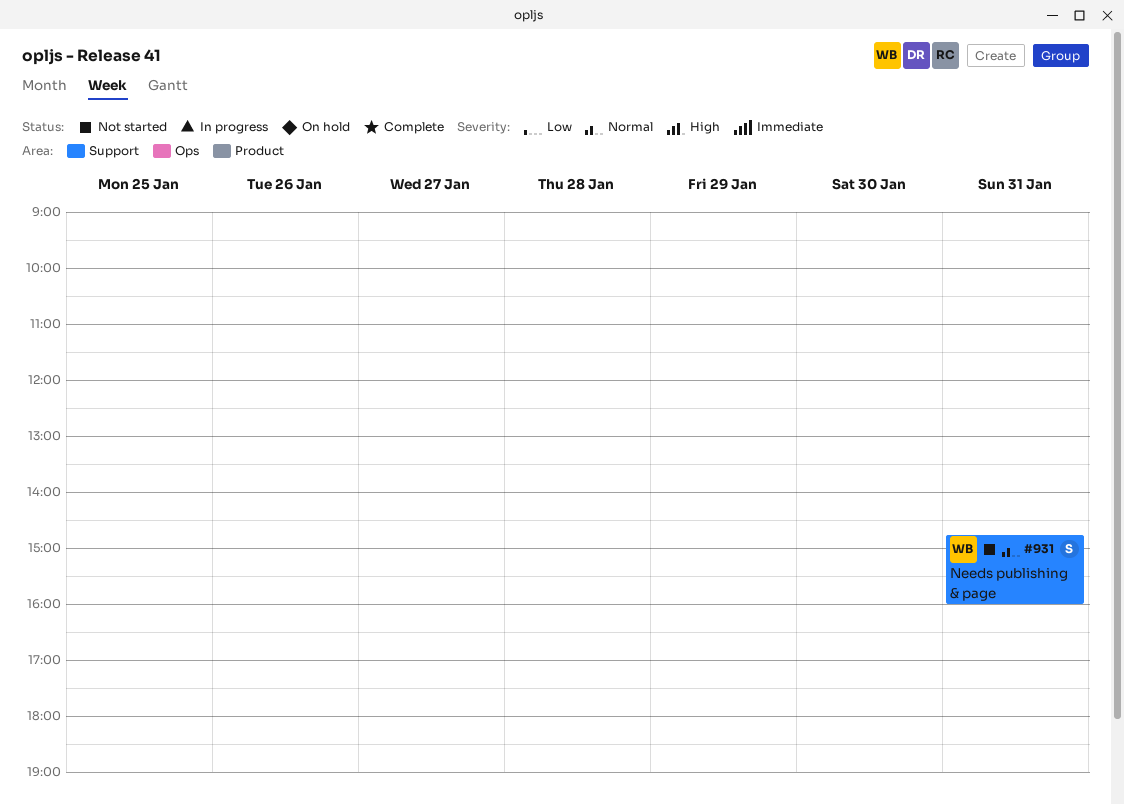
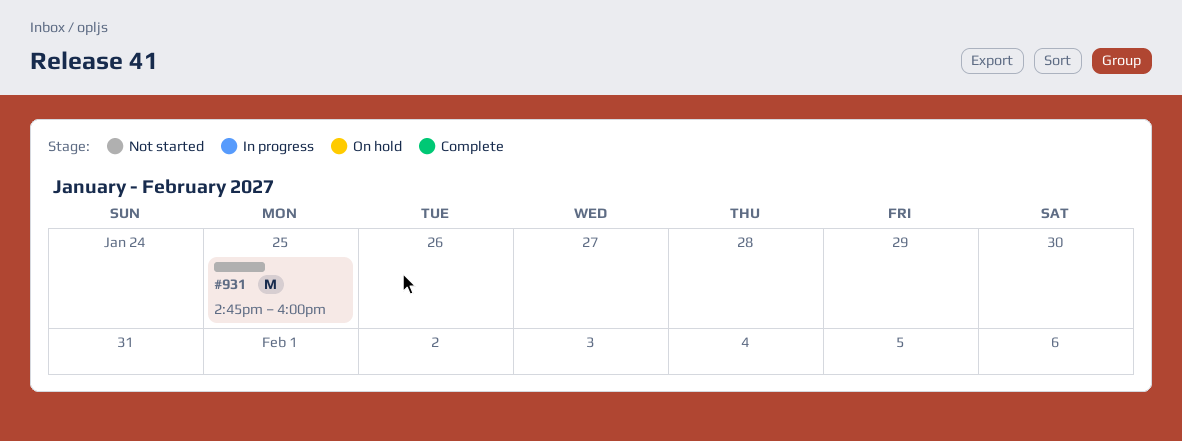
#931, estimate: S -> M
#931, day: Jan 31 -> Jan 25

